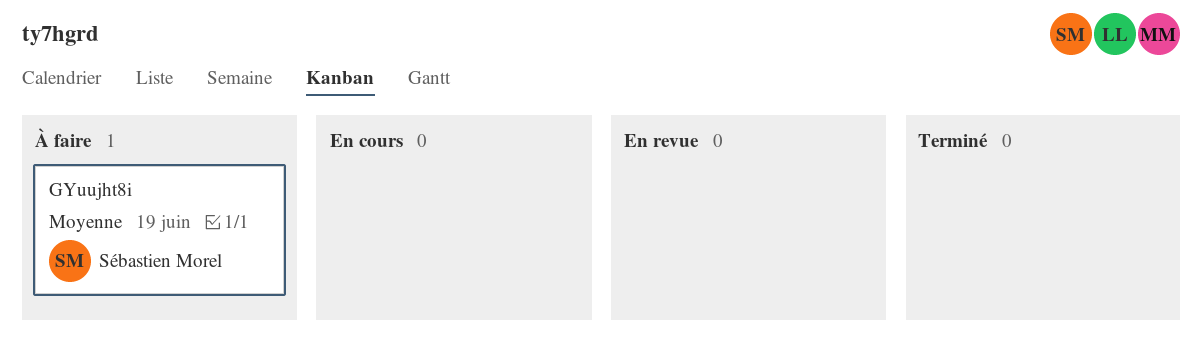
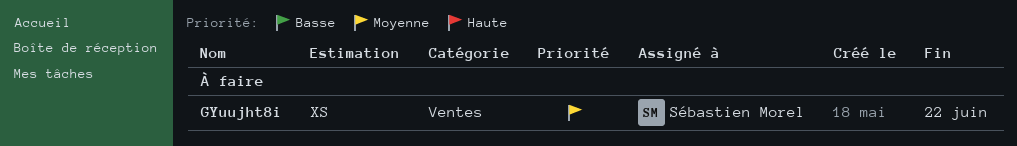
GYuujht8i, due: Jun 19 -> Jun 22

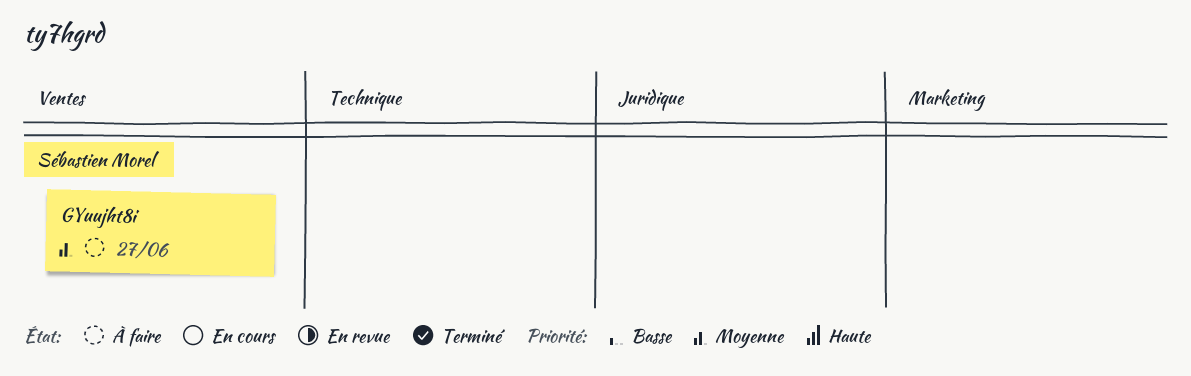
GYuujht8i, due: Jun 22 -> Jun 27

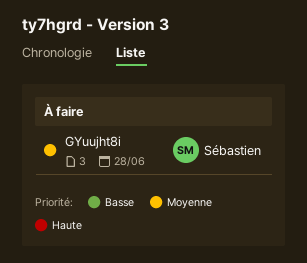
GYuujht8i, due: Jun 27 -> Jun 28

